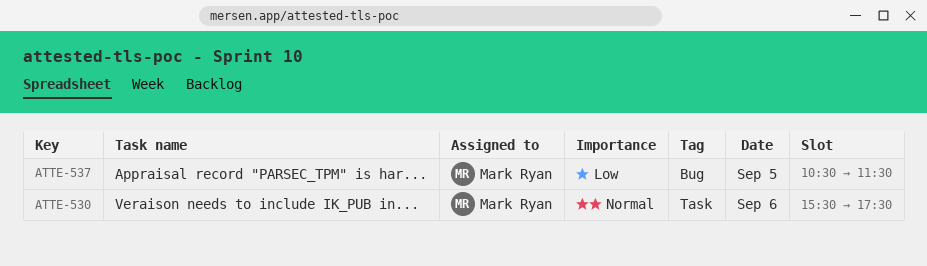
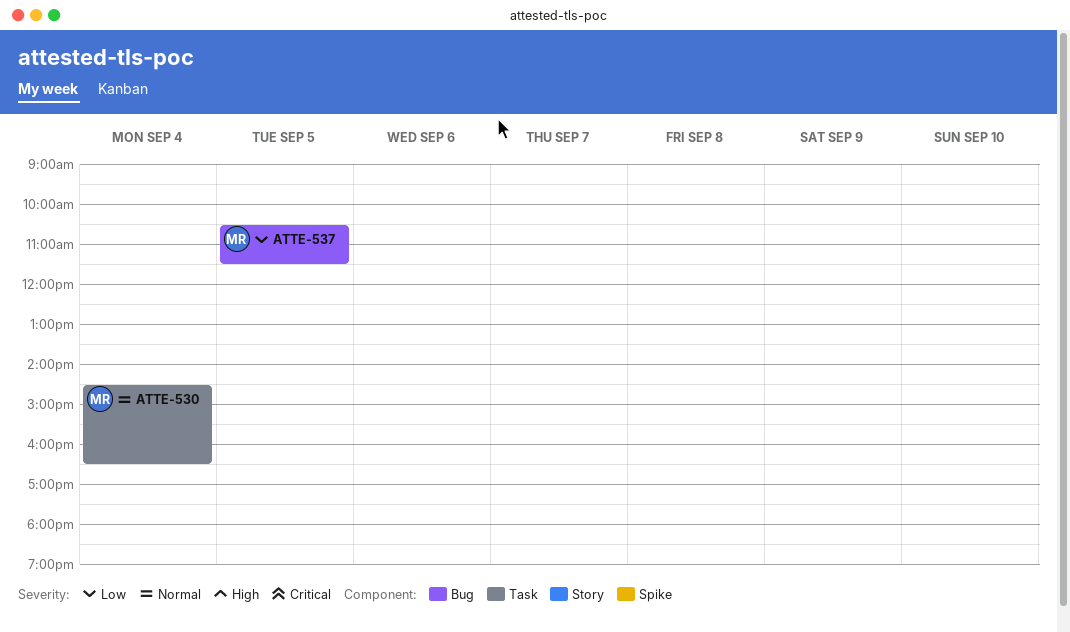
ATTE-530, day: Sep 6 -> Sep 4
ATTE-530, begins: 15:30 -> 14:30
ATTE-530, ends: 17:30 -> 16:30

